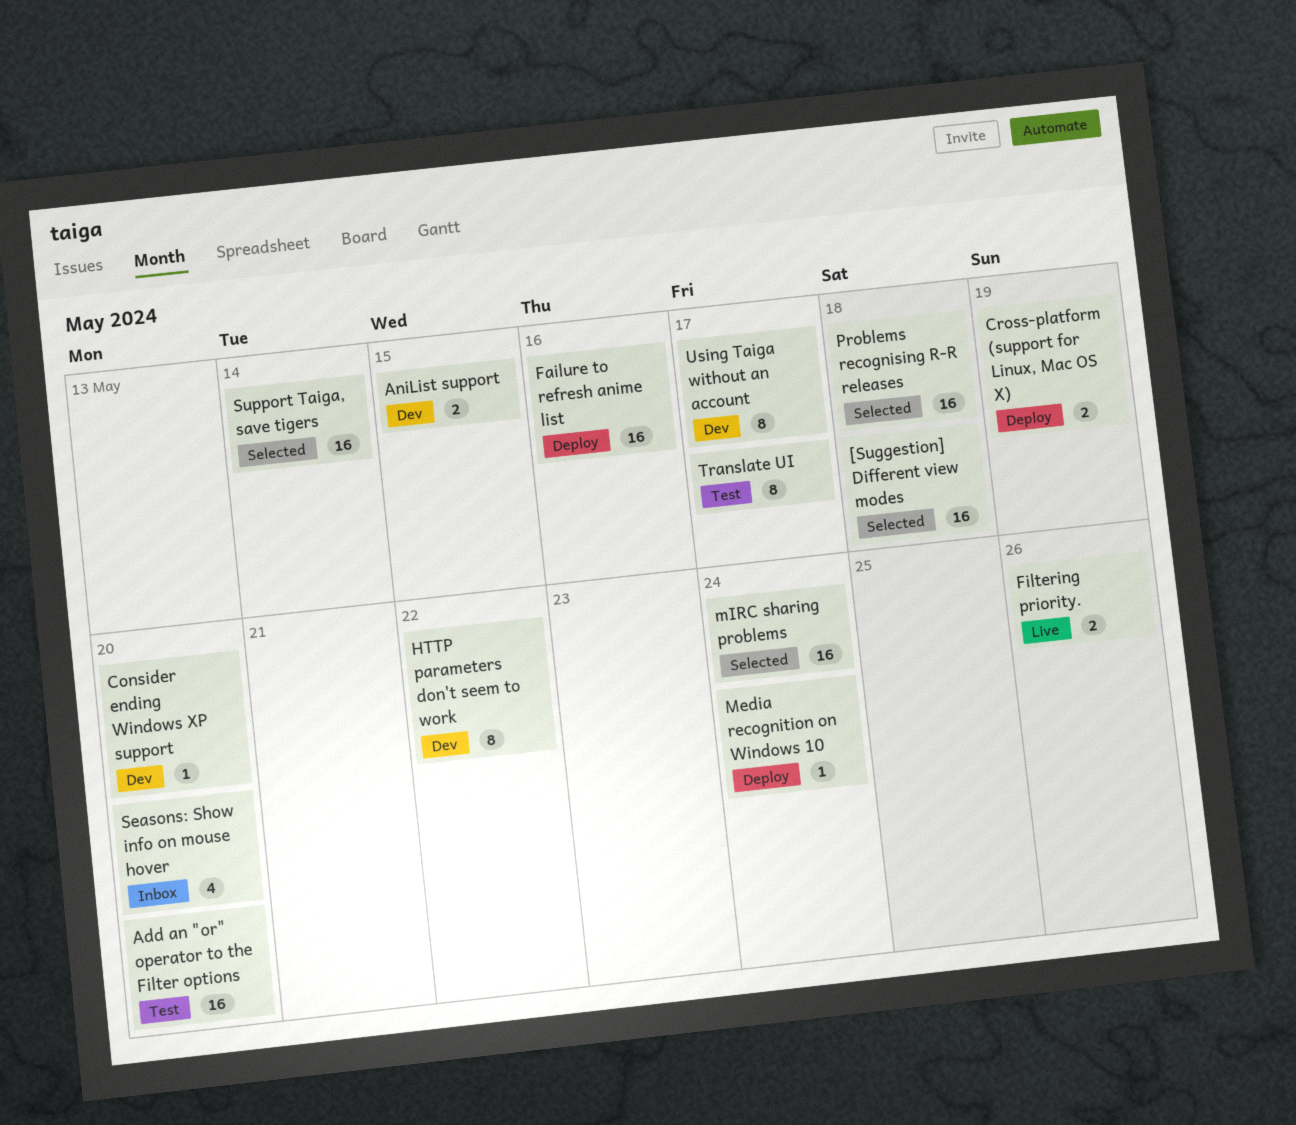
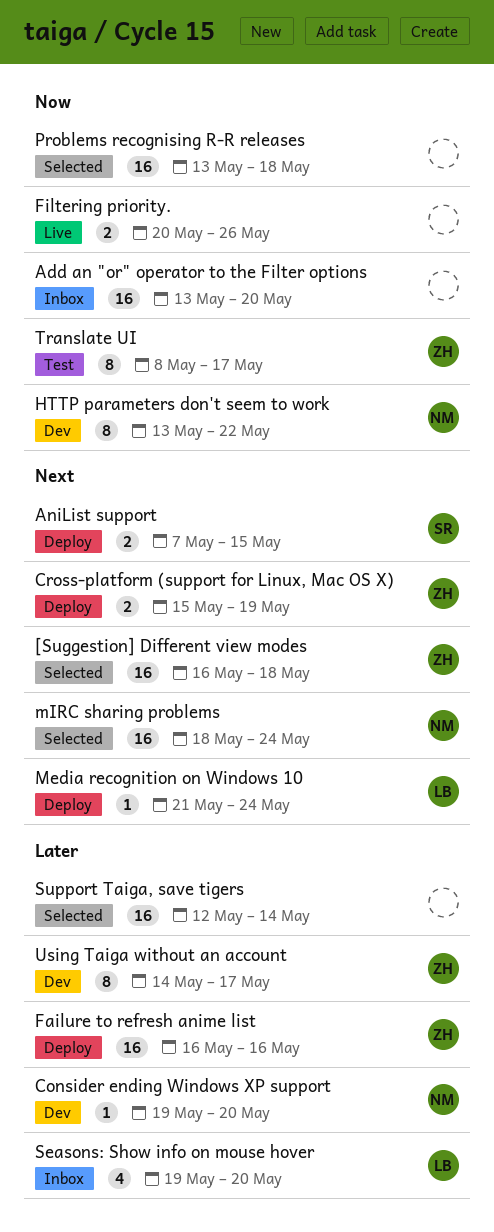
Add an "or" operator to the Filter options, status: Test -> Inbox
AniList support, status: Dev -> Deploy

